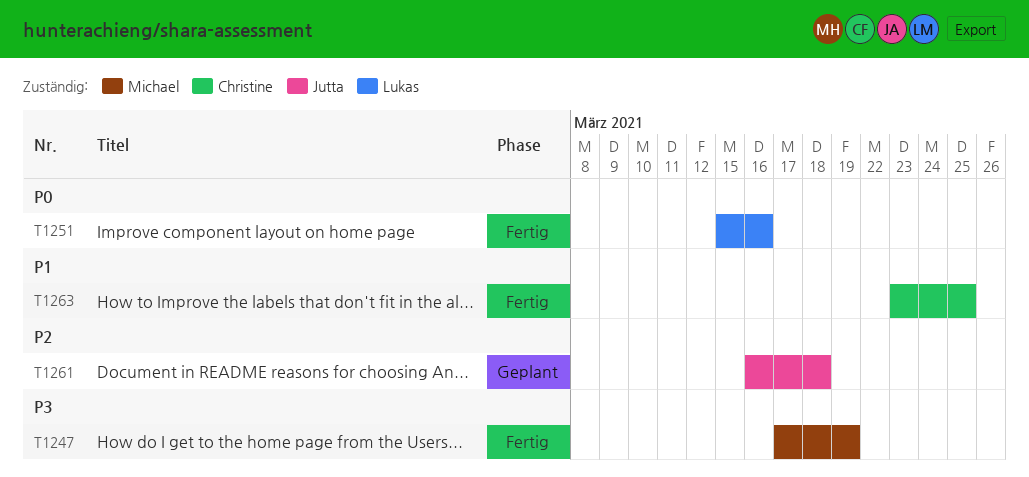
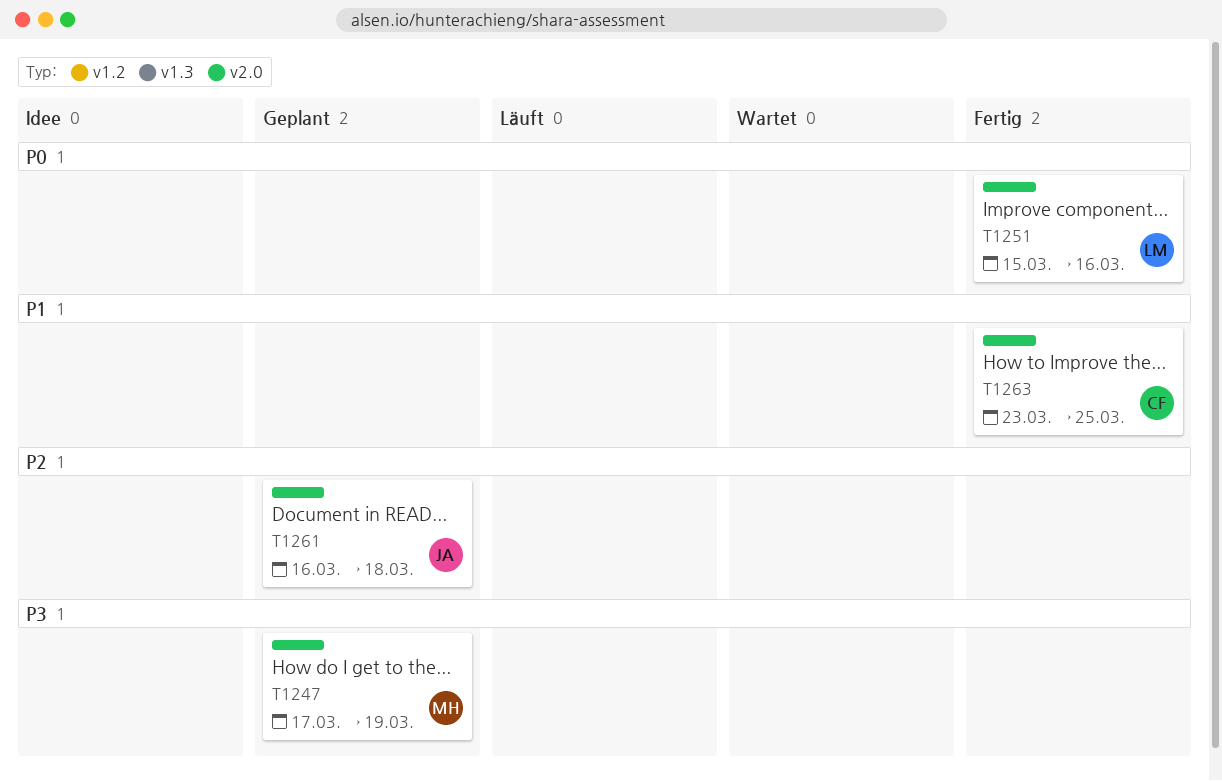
T1247, status: Fertig -> Geplant

